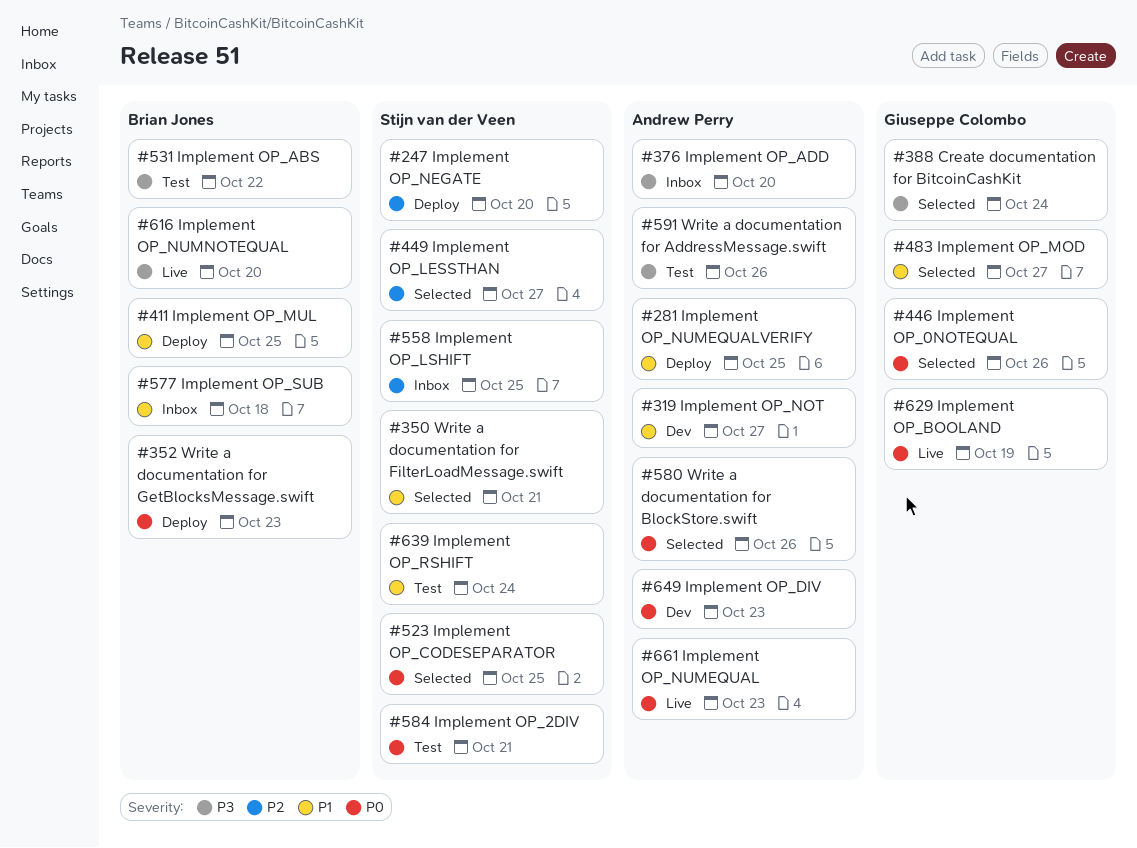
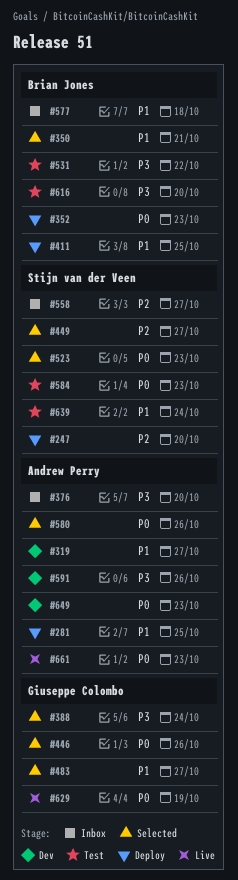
#350, owner: Stijn van der Veen -> Brian Jones
#523, due: Oct 25 -> Oct 23
#558, due: Oct 25 -> Oct 27
#584, due: Oct 21 -> Oct 23
#591, status: Test -> Dev
#616, status: Live -> Test

